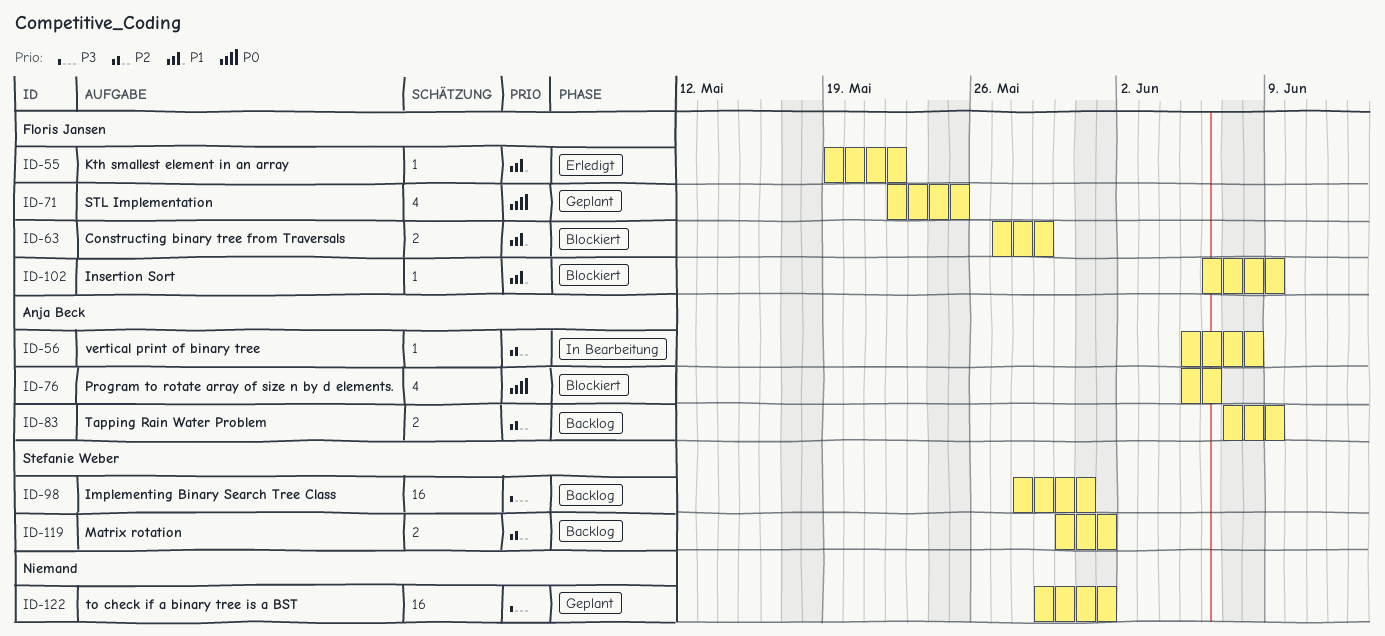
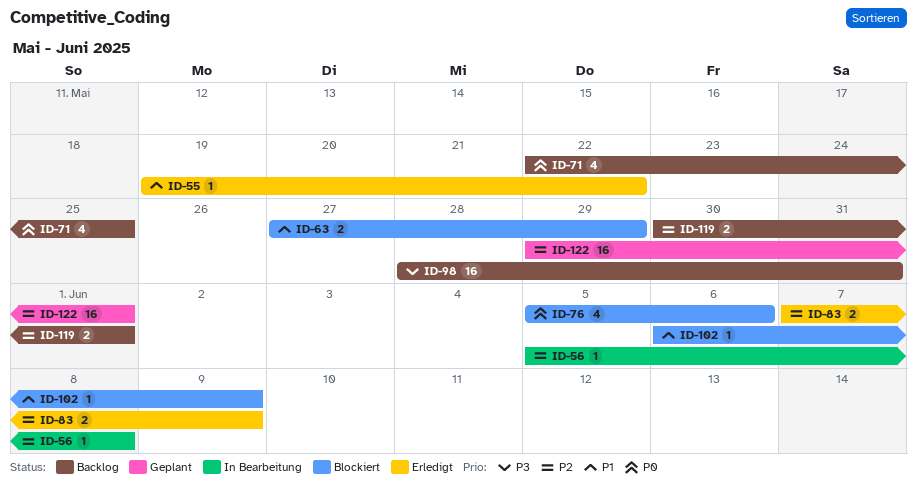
ID-71, status: Geplant -> Backlog
ID-83, status: Backlog -> Erledigt
ID-122, priority: P3 -> P2

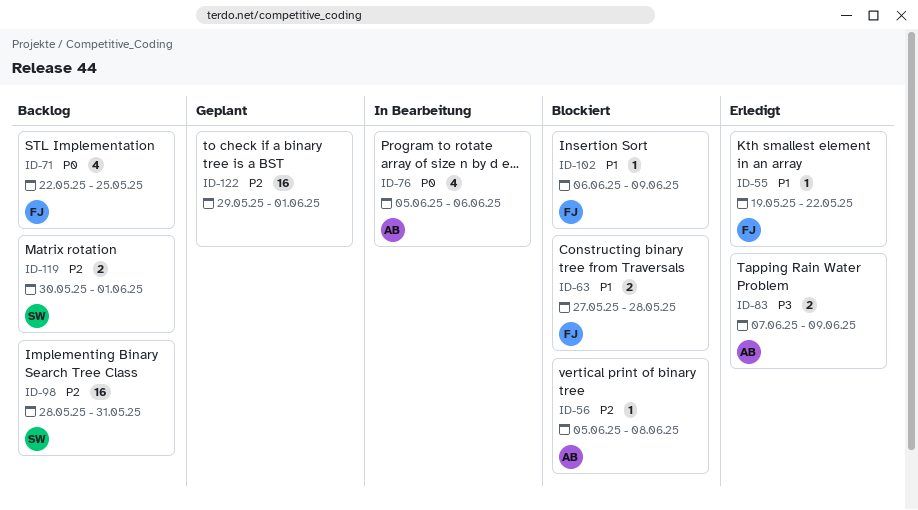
ID-56, status: In Bearbeitung -> Blockiert
ID-63, due: May 29 -> May 28
ID-76, status: Blockiert -> In Bearbeitung
ID-83, priority: P2 -> P3
ID-98, priority: P3 -> P2

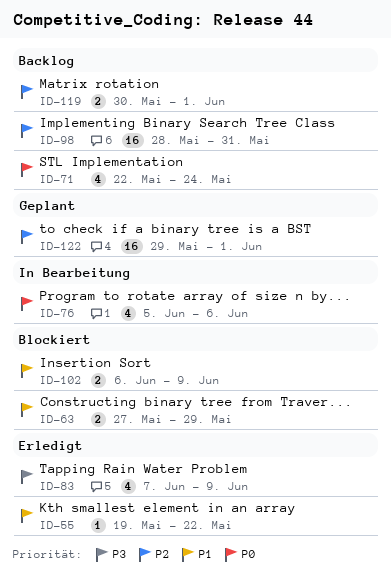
ID-56: present -> none
ID-63, due: May 28 -> May 29
ID-71, due: May 25 -> May 24
ID-83, estimate: 2 -> 4
ID-102, estimate: 1 -> 2

